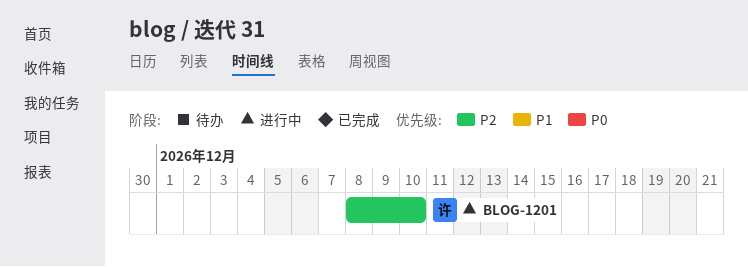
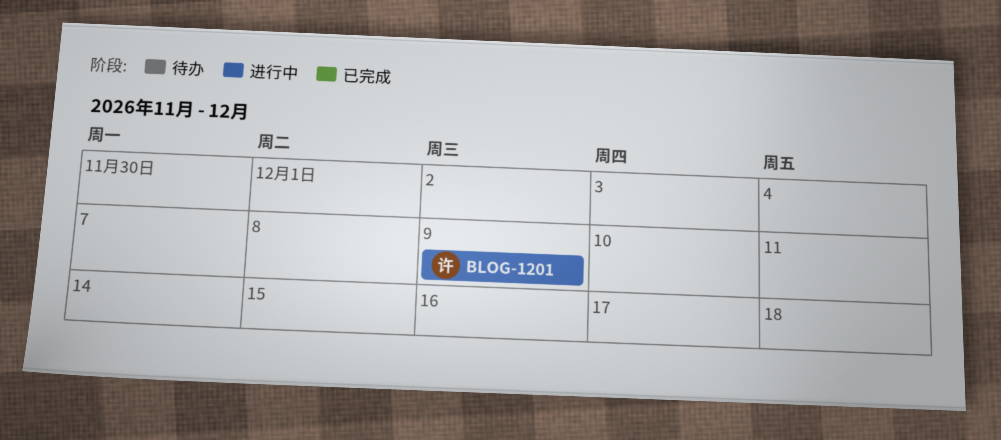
BLOG-1201, start: Dec 8 -> Dec 9
BLOG-1201, due: Dec 10 -> Dec 9

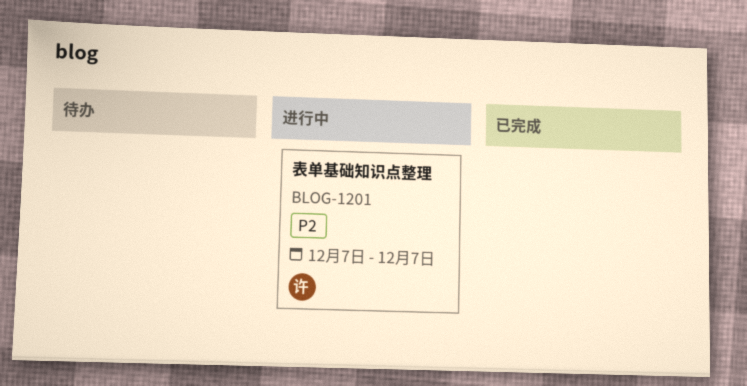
BLOG-1201, start: Dec 9 -> Dec 7
BLOG-1201, due: Dec 9 -> Dec 7

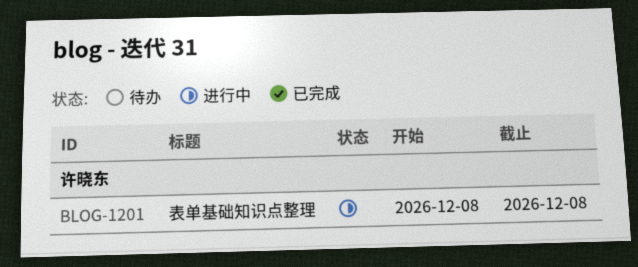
BLOG-1201, start: Dec 7 -> Dec 8
BLOG-1201, due: Dec 7 -> Dec 8

